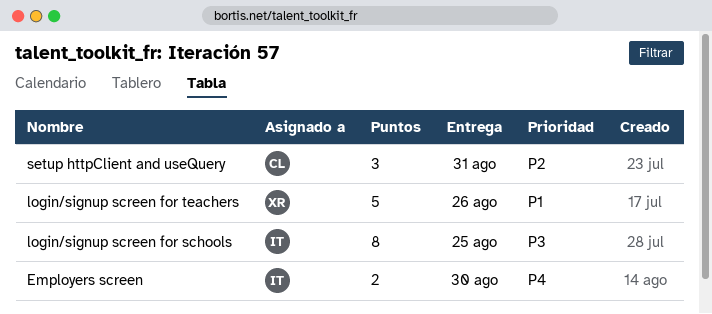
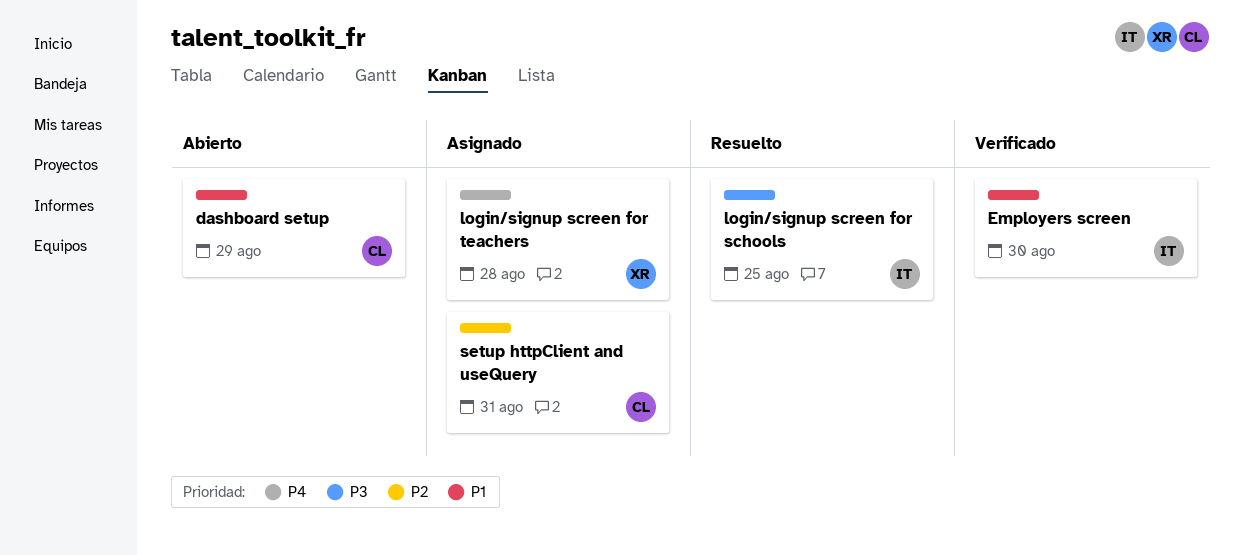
dashboard setup: none -> present
Employers screen, priority: P4 -> P1
login/signup screen for teachers, priority: P1 -> P4
login/signup screen for teachers, due: Aug 26 -> Aug 28

